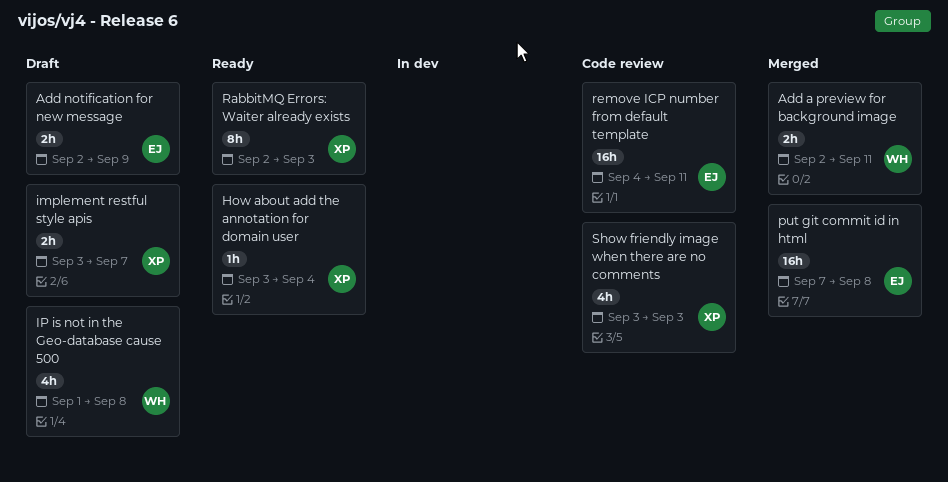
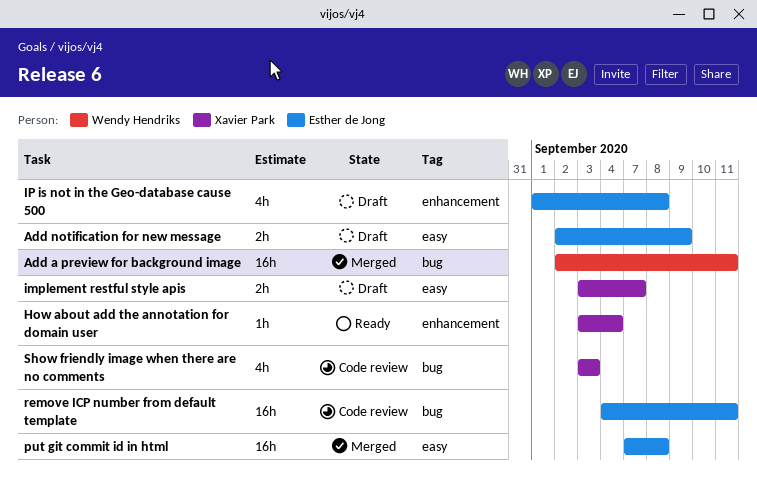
Add a preview for background image, estimate: 2h -> 16h
IP is not in the Geo-database cause 500, owner: Wendy Hendriks -> Esther de Jong
RabbitMQ Errors: Waiter already exists: present -> none

